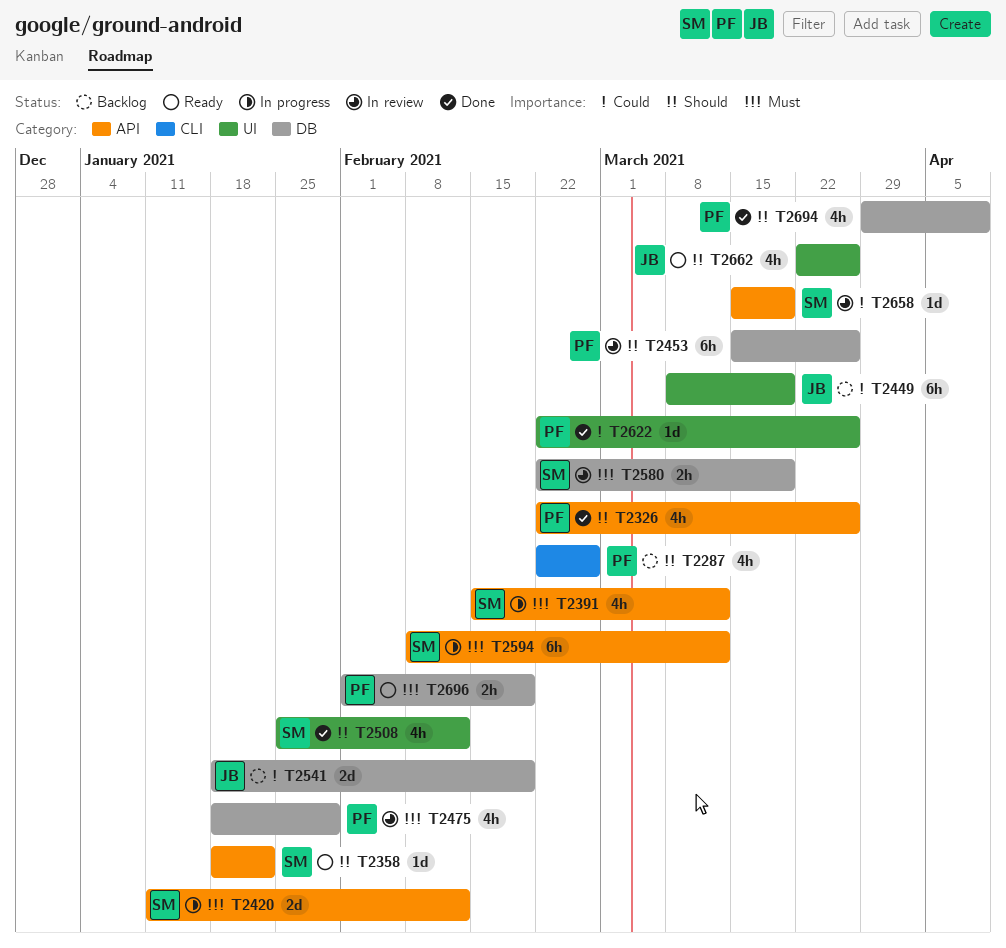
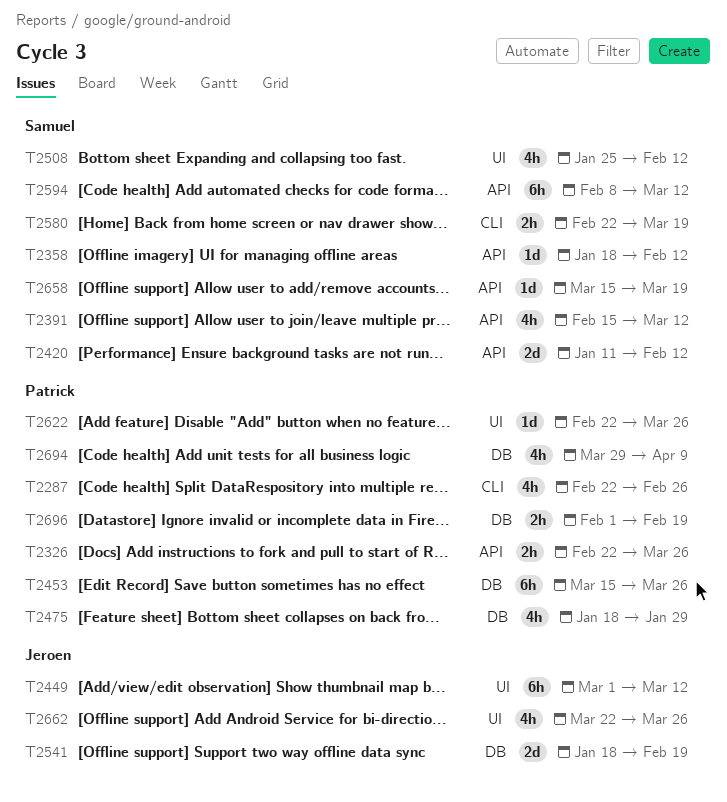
T2326, estimate: 4h -> 2h
T2358, due: Jan 22 -> Feb 12
T2449, start: Mar 8 -> Mar 1
T2449, due: Mar 19 -> Mar 12
T2580, label: DB -> CLI

